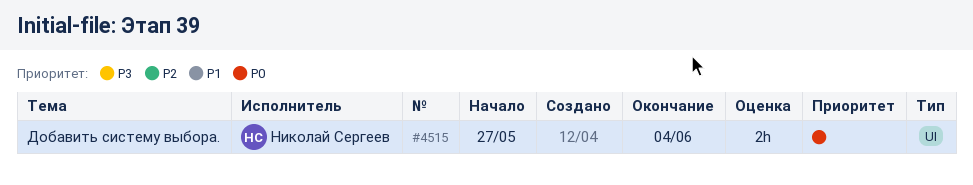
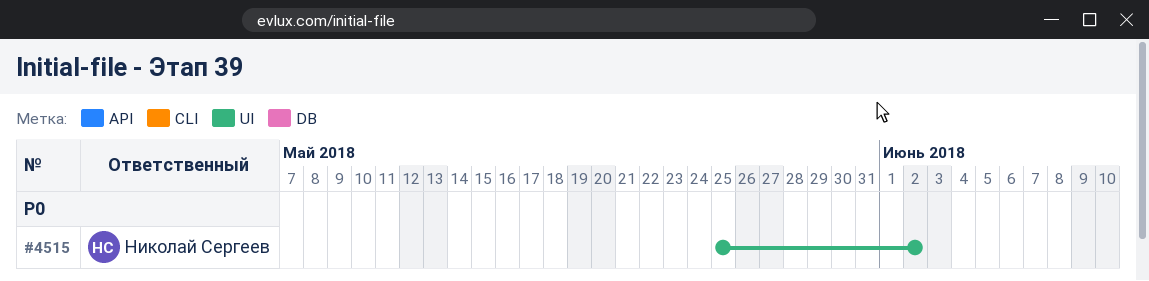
#4515, start: May 27 -> May 25
#4515, due: Jun 4 -> Jun 2

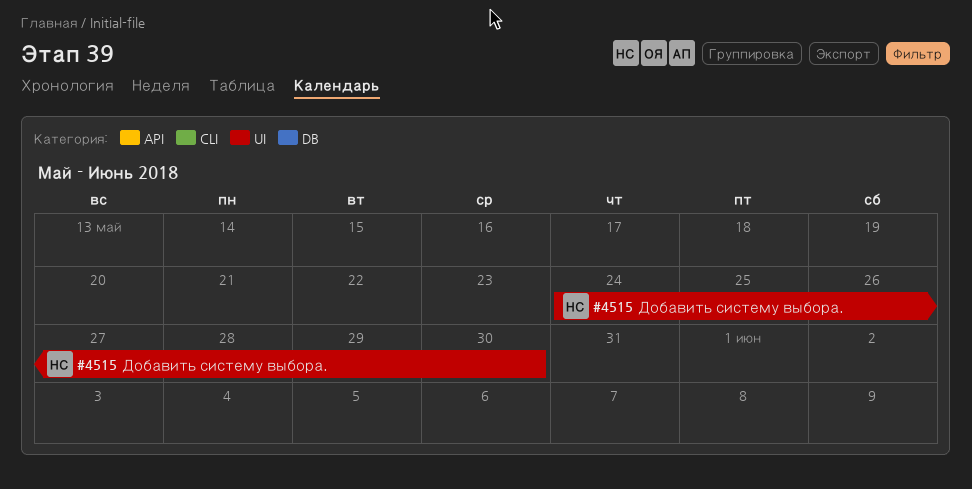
#4515, start: May 25 -> May 24
#4515, due: Jun 2 -> May 30

